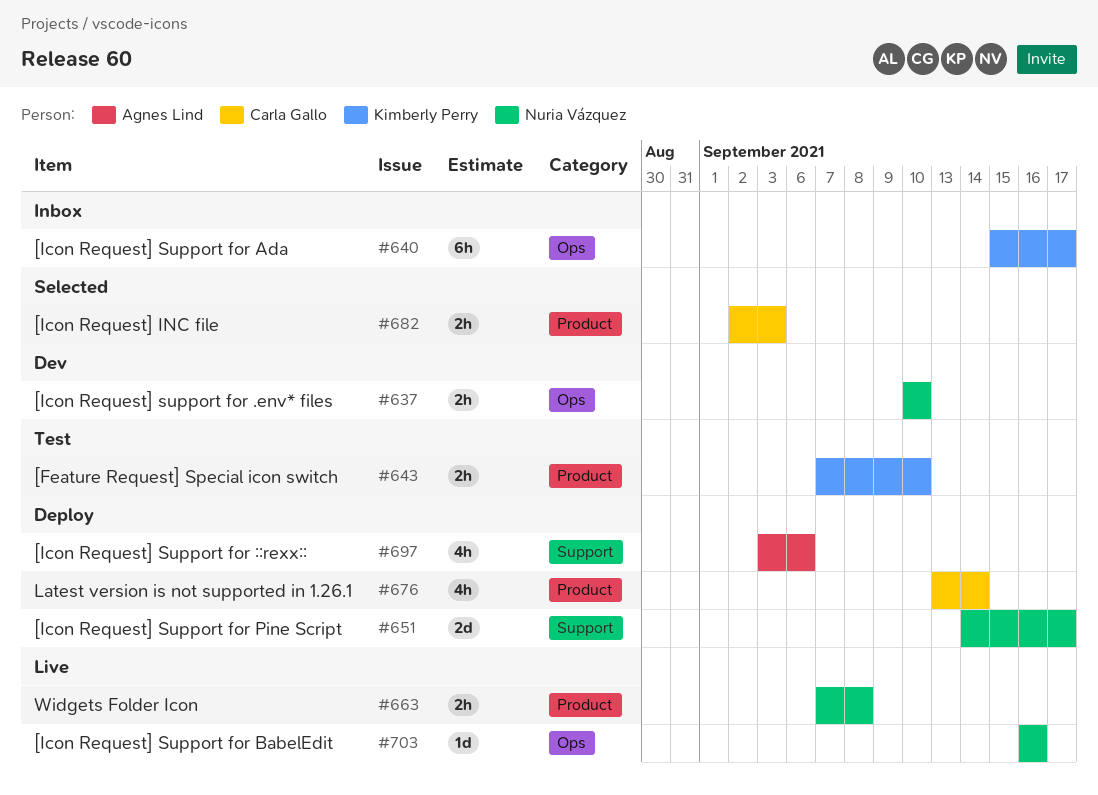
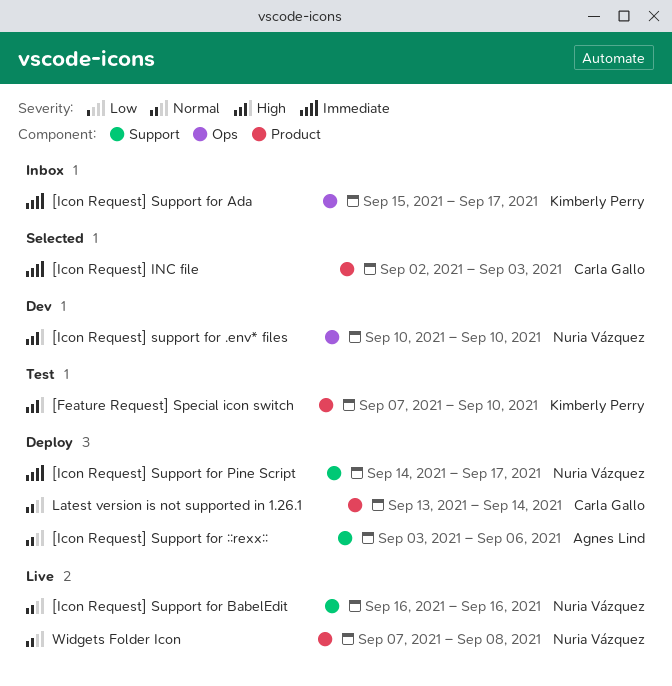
[Icon Request] Support for BabelEdit, label: Ops -> Support

